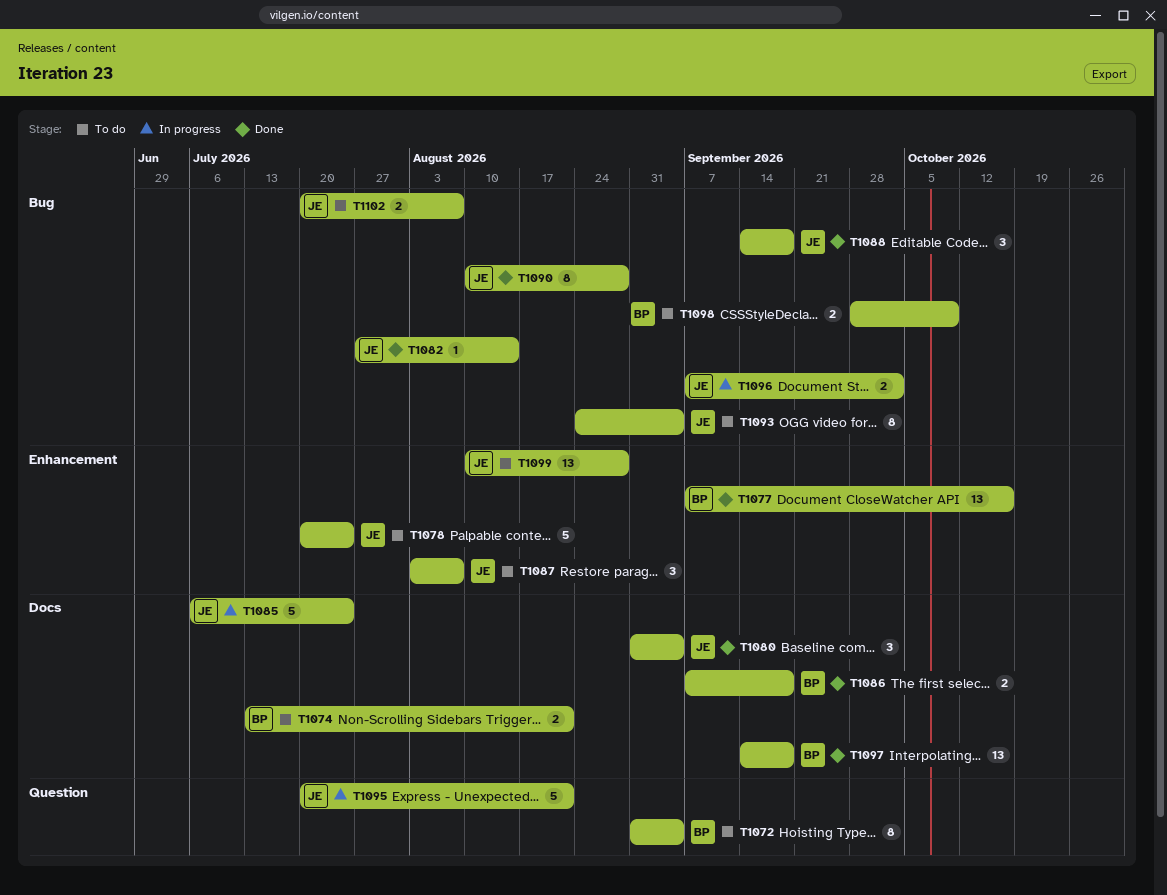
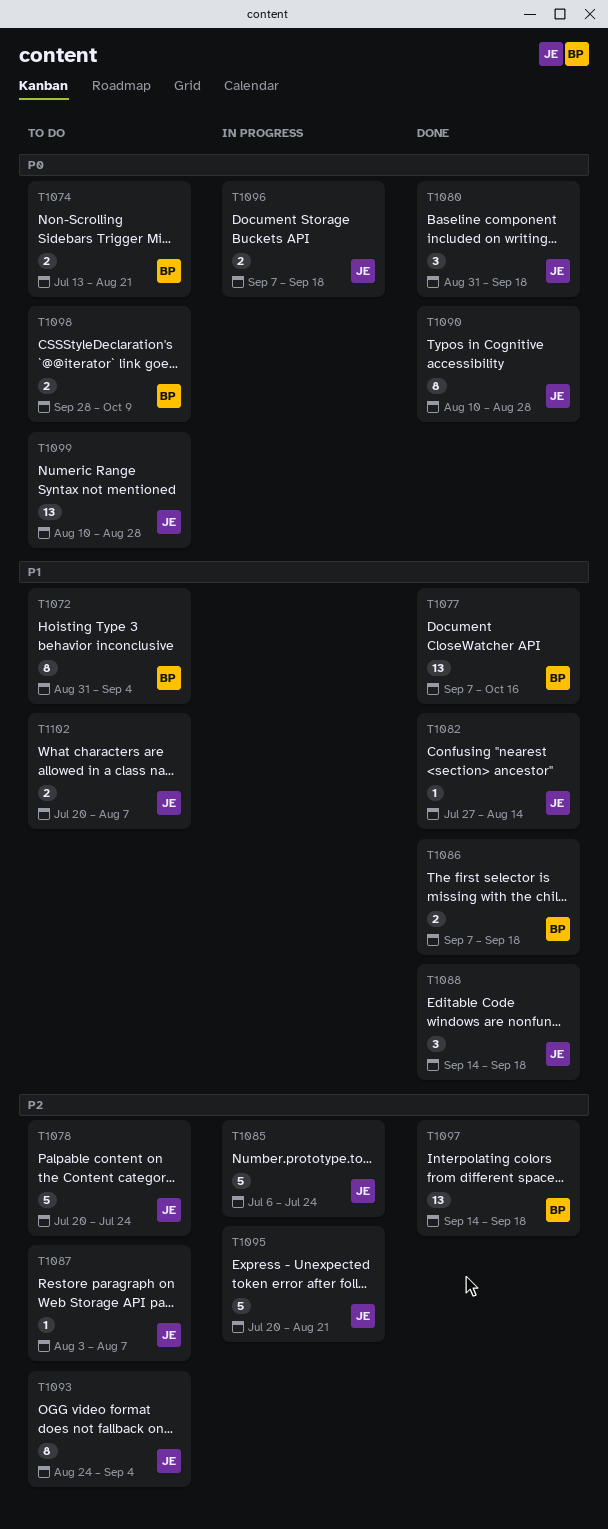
T1080, due: Sep 4 -> Sep 18
T1087, estimate: 3 -> 1
T1096, due: Oct 2 -> Sep 18

